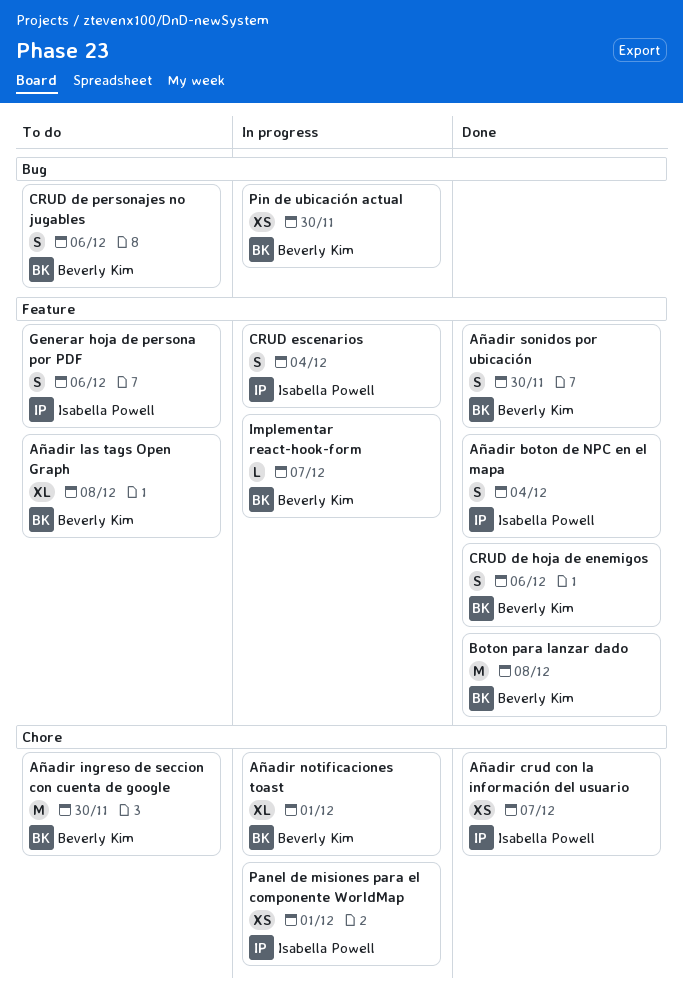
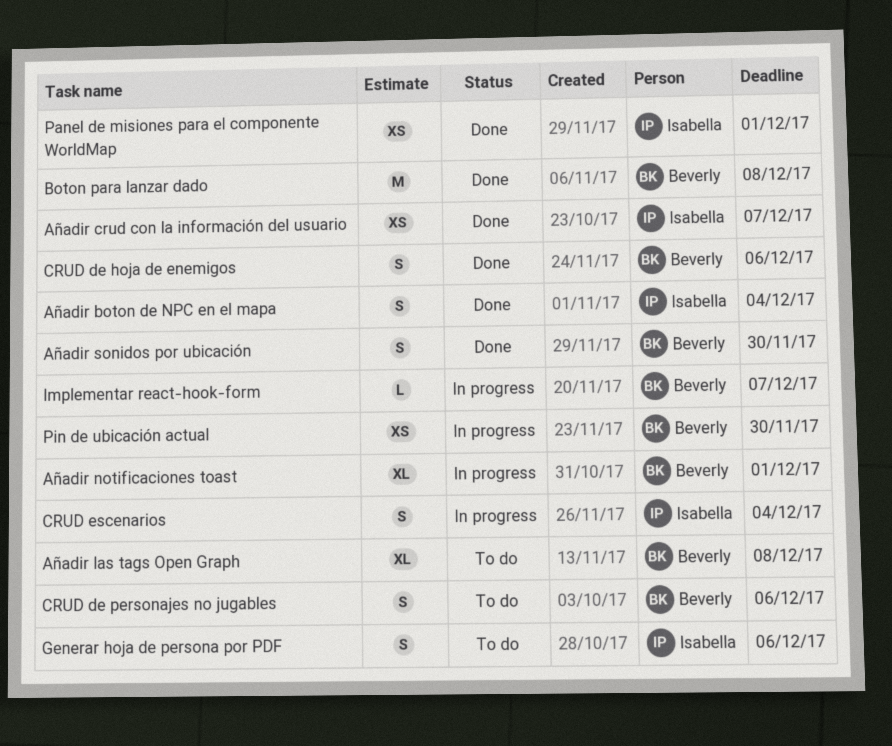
Añadir ingreso de seccion con cuenta de google: present -> none
Panel de misiones para el componente WorldMap, status: In progress -> Done

